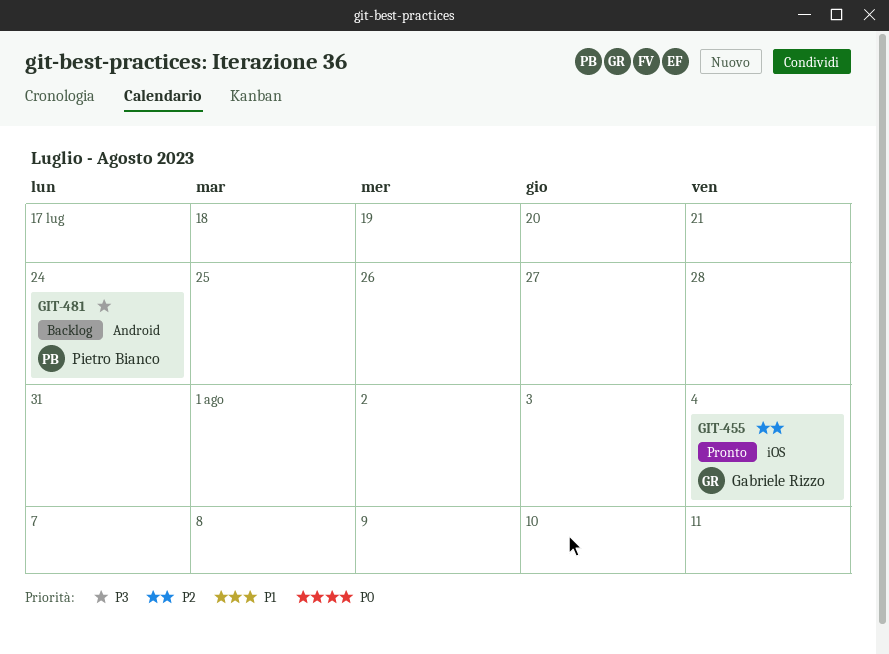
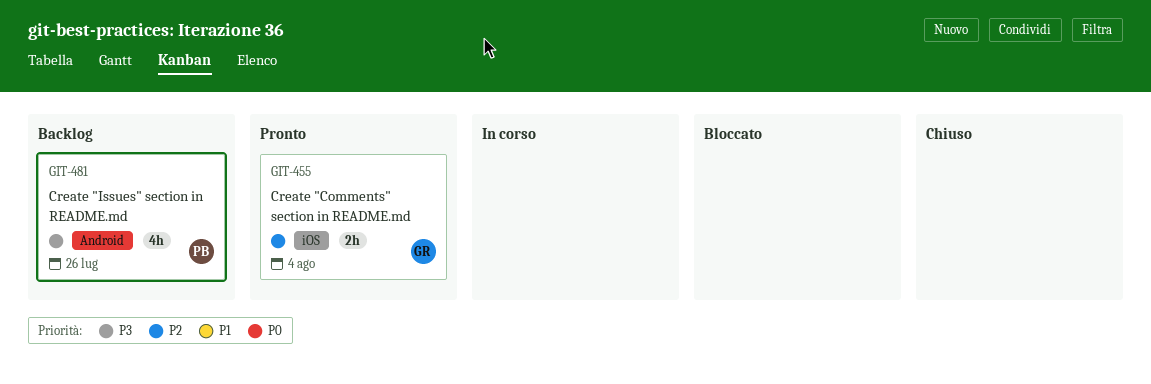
GIT-481, due: Jul 24 -> Jul 26

